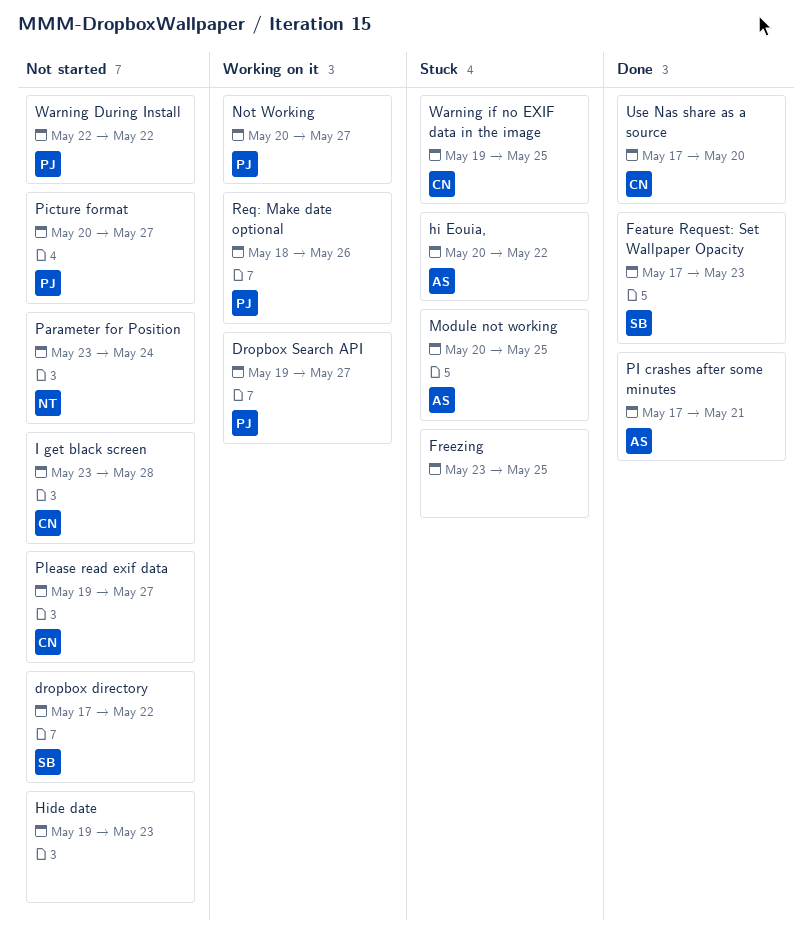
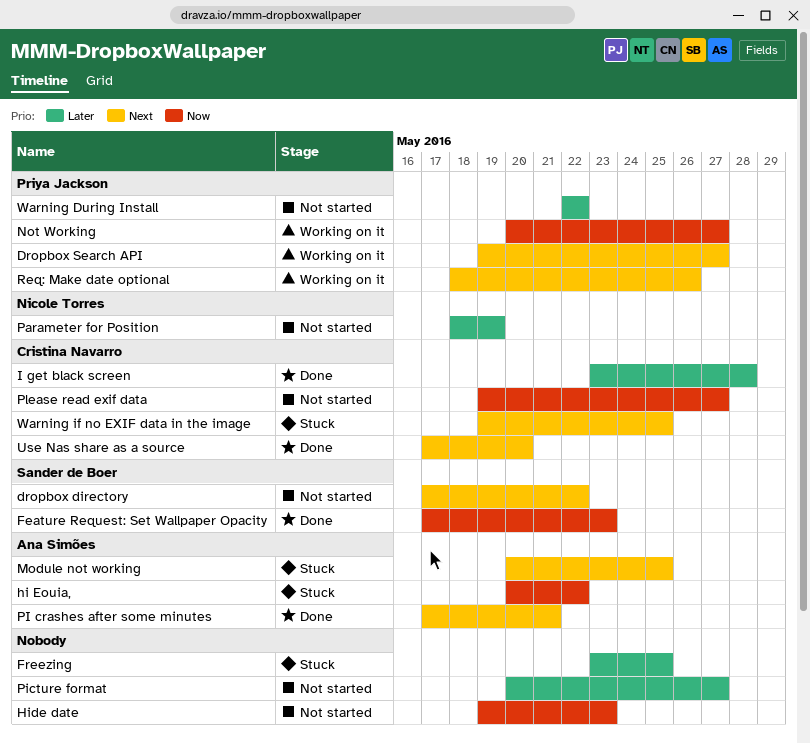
I get black screen, status: Not started -> Done
Parameter for Position, start: May 23 -> May 18
Parameter for Position, due: May 24 -> May 19
Picture format, owner: Priya Jackson -> none

